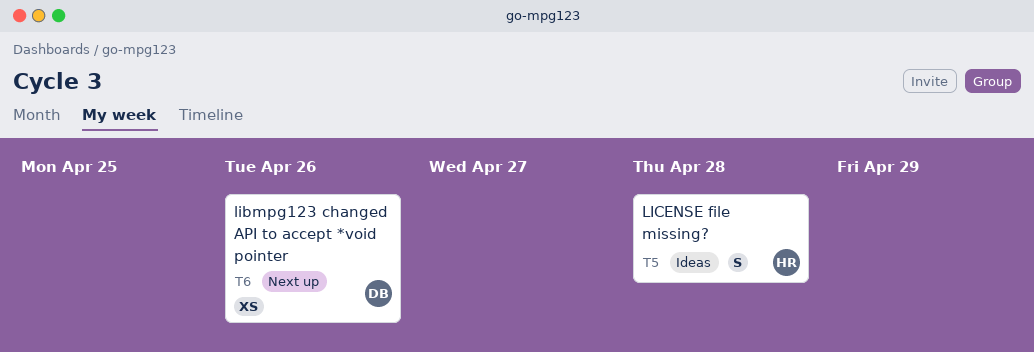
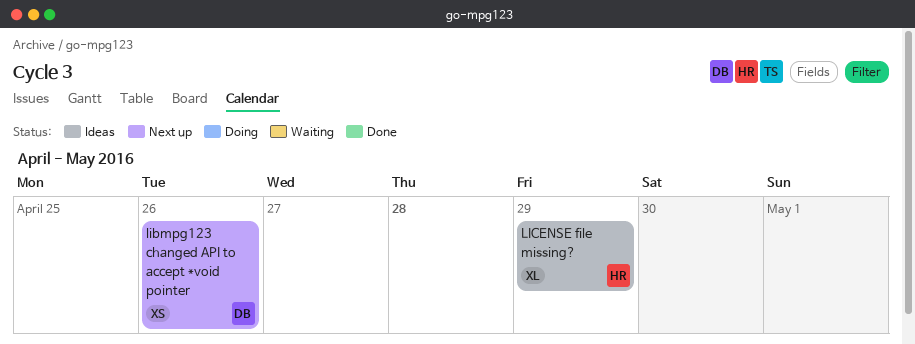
LICENSE file missing?, estimate: S -> XL
LICENSE file missing?, due: Apr 28 -> Apr 29

